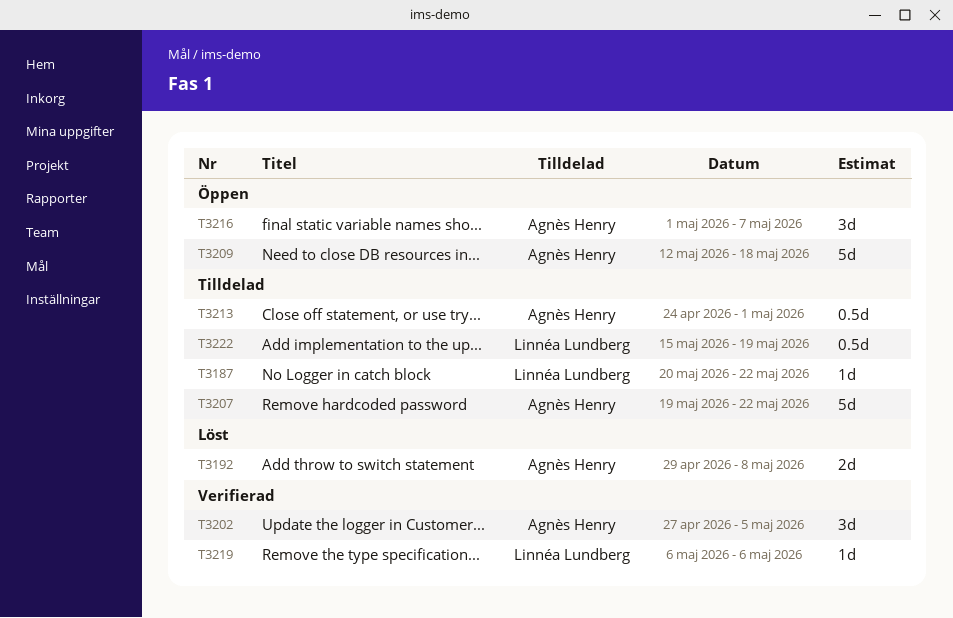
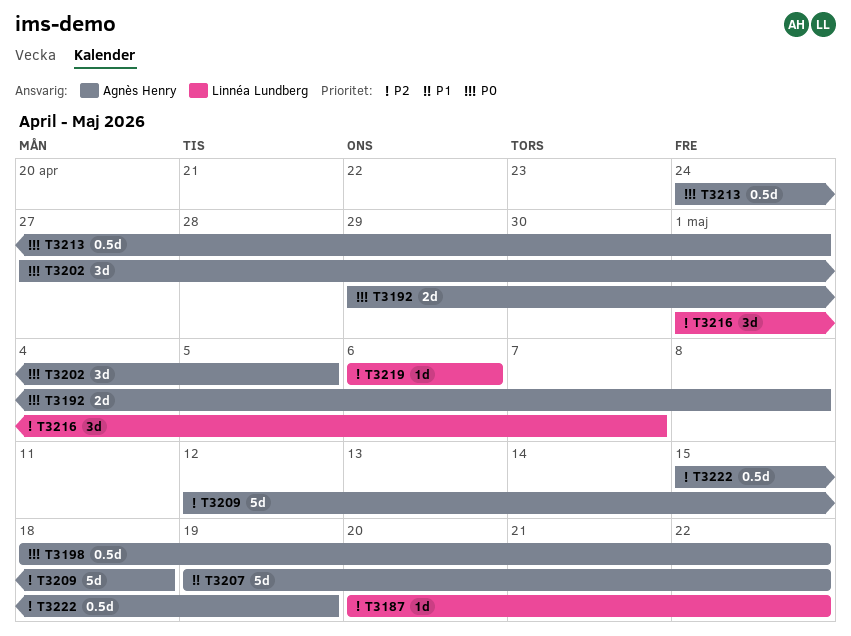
T3198: none -> present
T3216, owner: Agnès Henry -> Linnéa Lundberg
T3222, owner: Linnéa Lundberg -> Agnès Henry

